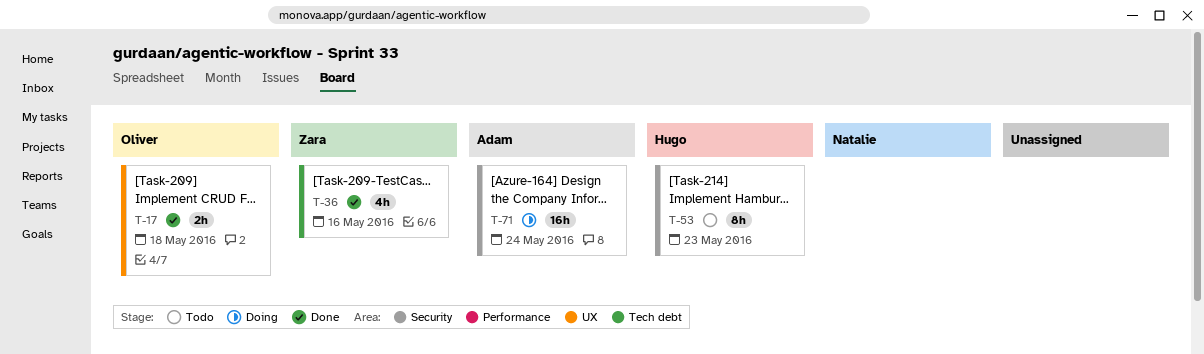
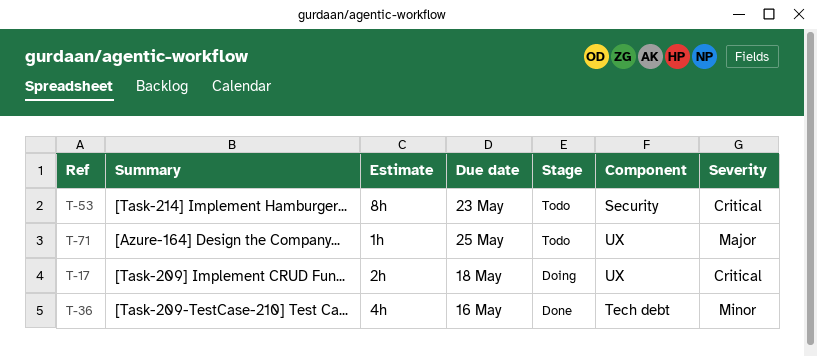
T-17, status: Done -> Doing
T-71, status: Doing -> Todo
T-71, label: Security -> UX
T-71, estimate: 16h -> 1h
T-71, due: May 24 -> May 25

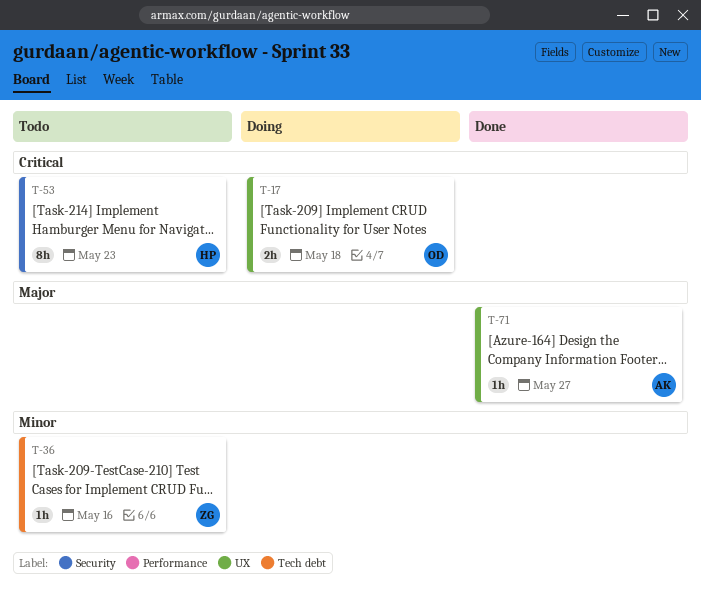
T-36, status: Done -> Todo
T-36, estimate: 4h -> 1h
T-71, status: Todo -> Done
T-71, due: May 25 -> May 27

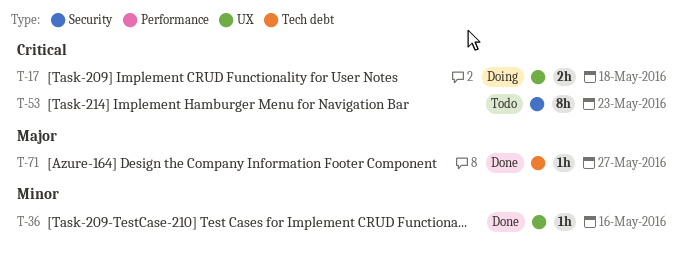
T-36, status: Todo -> Done
T-36, label: Tech debt -> UX
T-71, label: UX -> Tech debt

